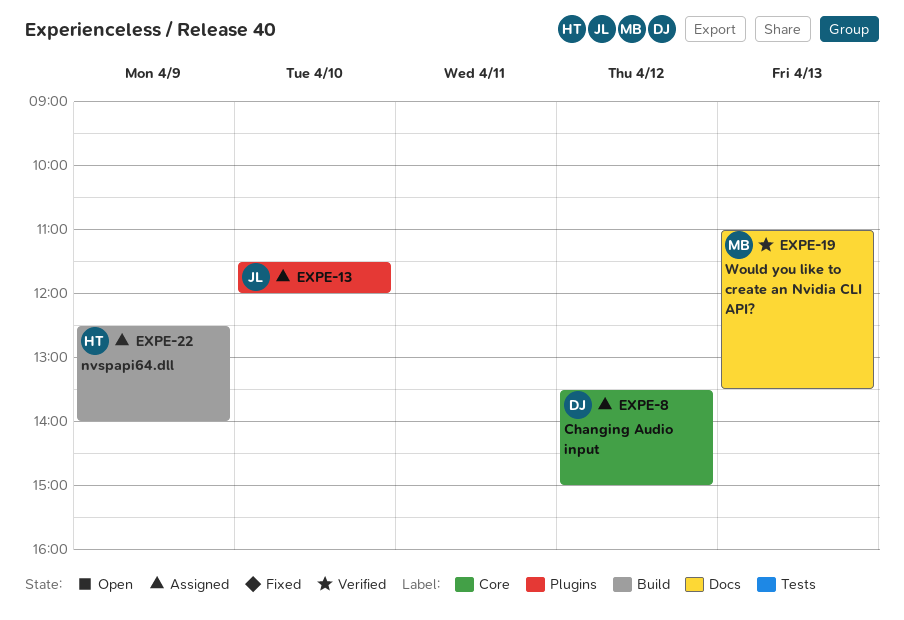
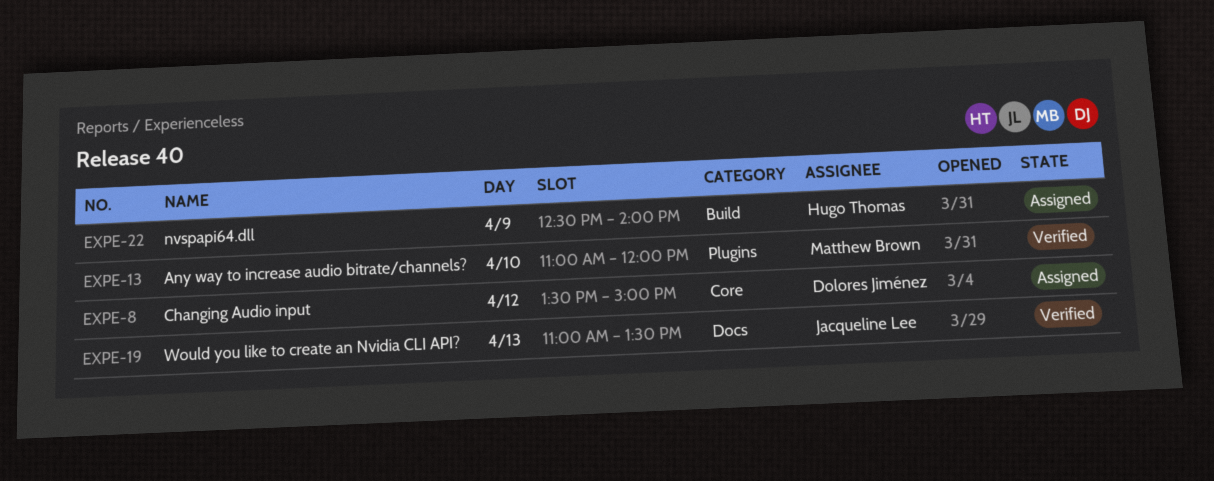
EXPE-13, status: Assigned -> Verified
EXPE-13, owner: Jacqueline Lee -> Matthew Brown
EXPE-13, begins: 11:30 -> 11:00
EXPE-19, owner: Matthew Brown -> Jacqueline Lee

